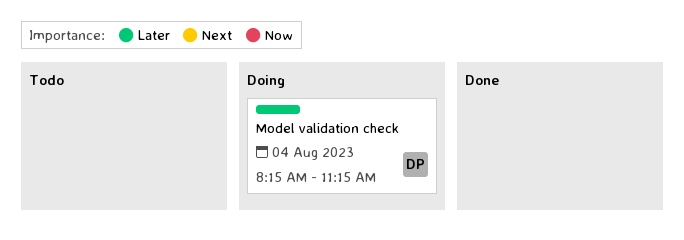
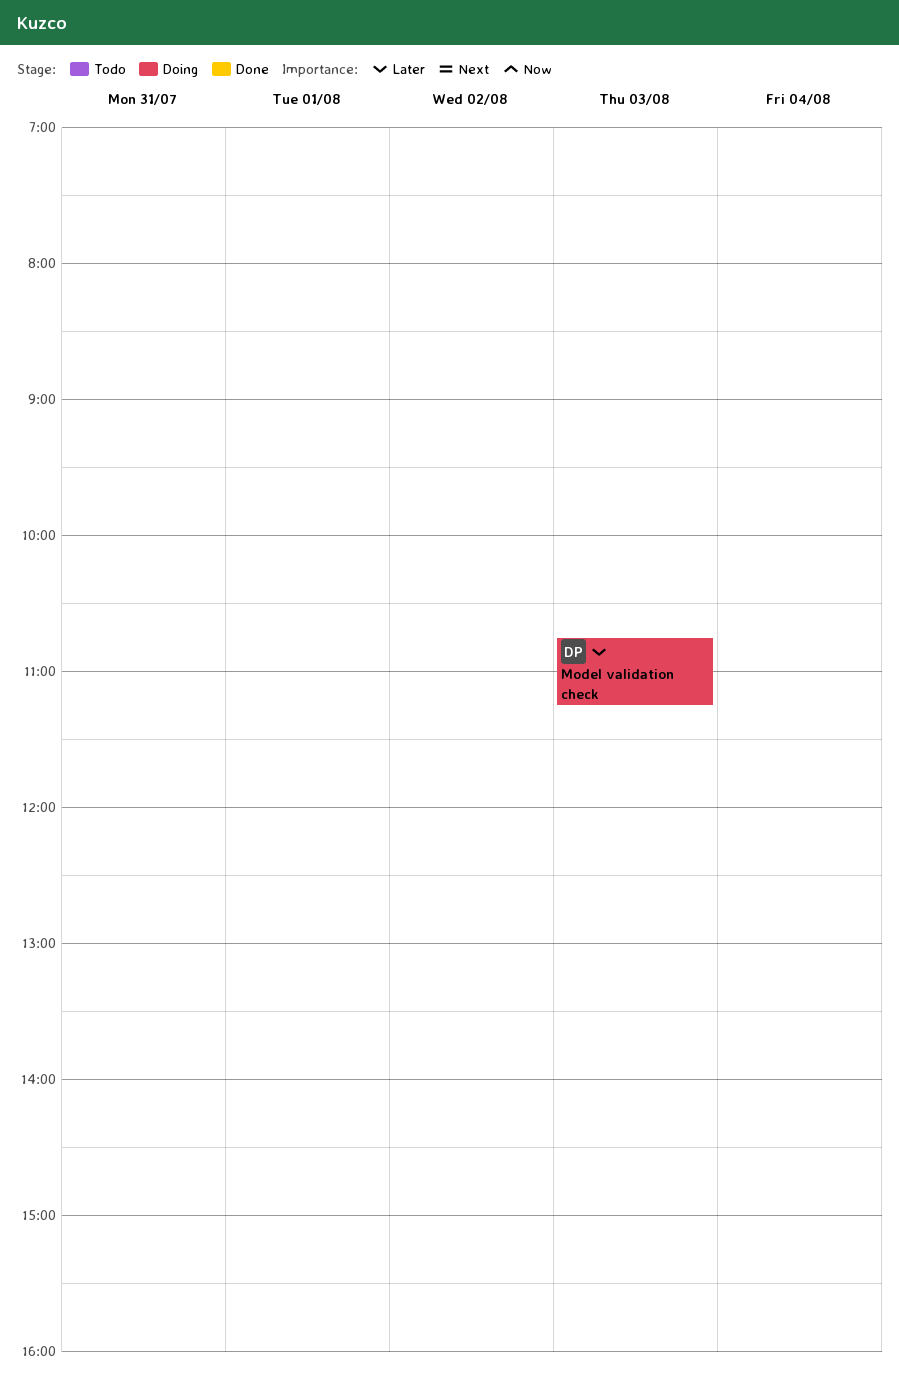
Model validation check, day: Aug 4 -> Aug 3
Model validation check, begins: 08:15 -> 10:45

